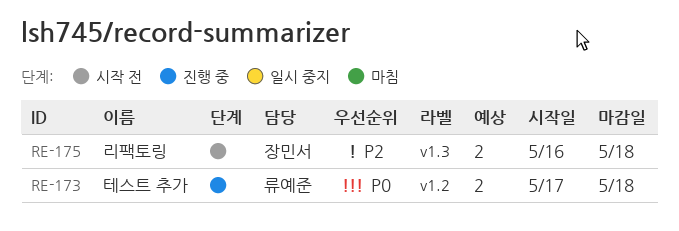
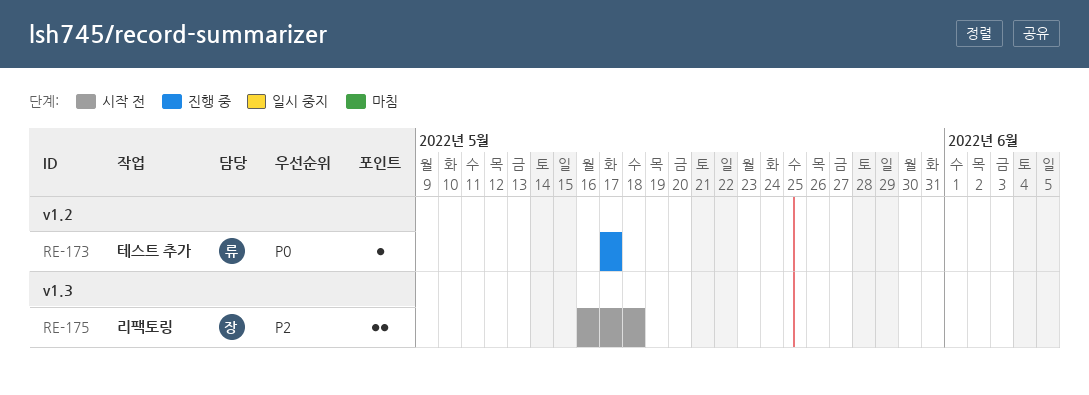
RE-173, estimate: 2 -> 1
RE-173, due: May 18 -> May 17

